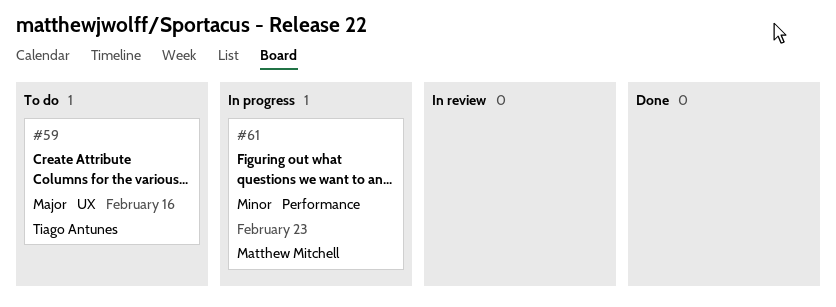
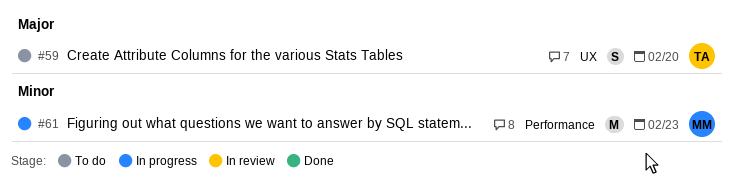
#59, due: Feb 16 -> Feb 20

